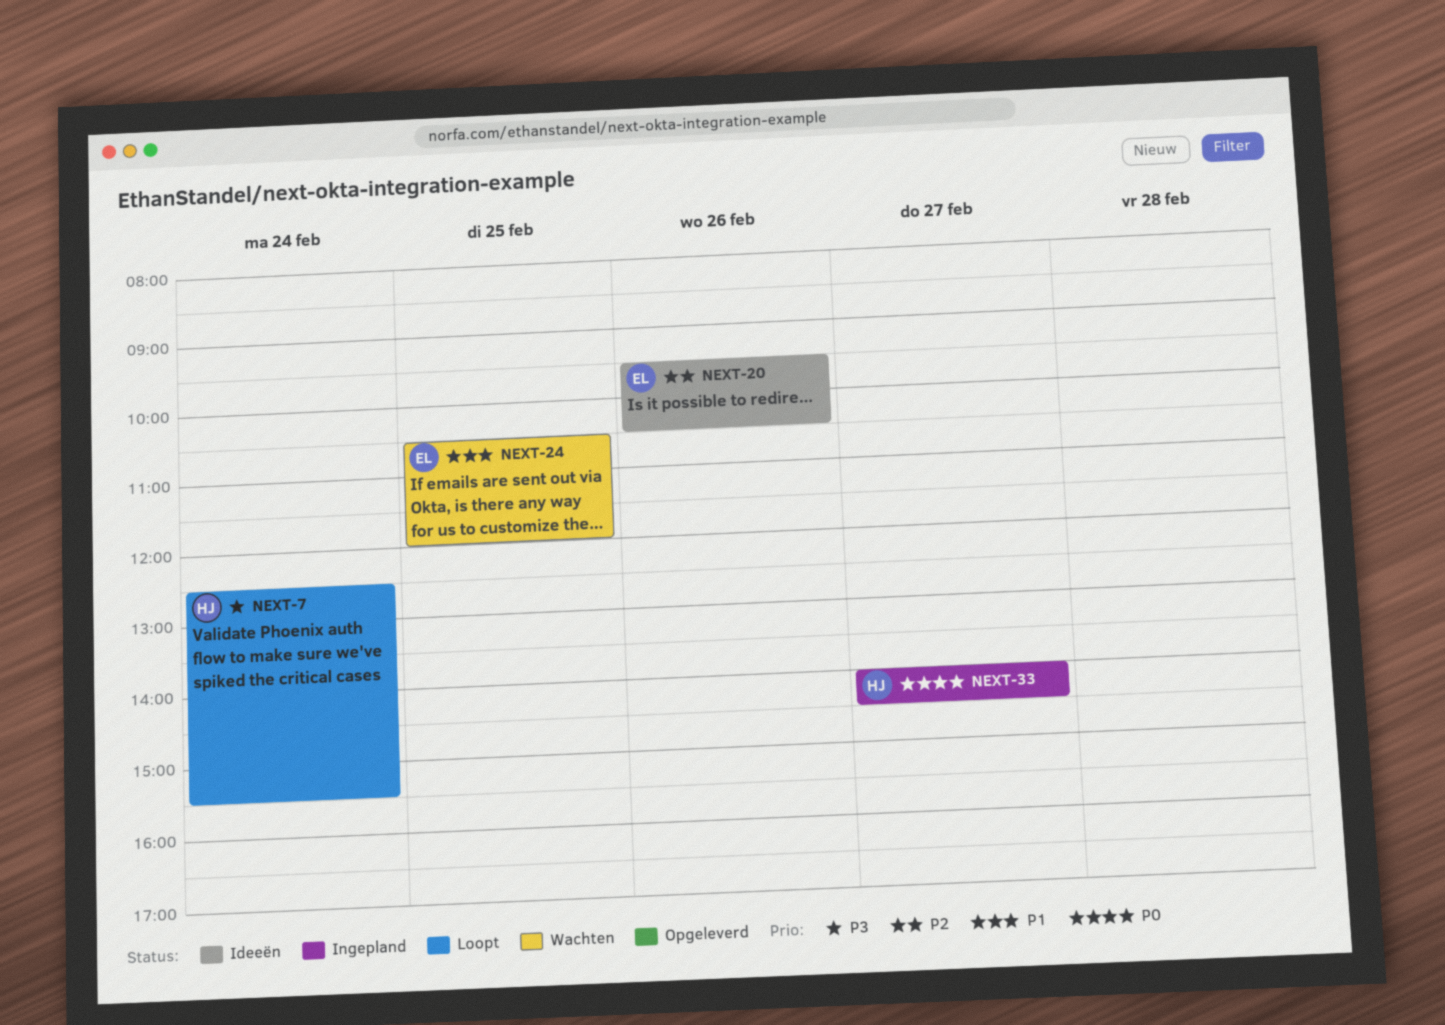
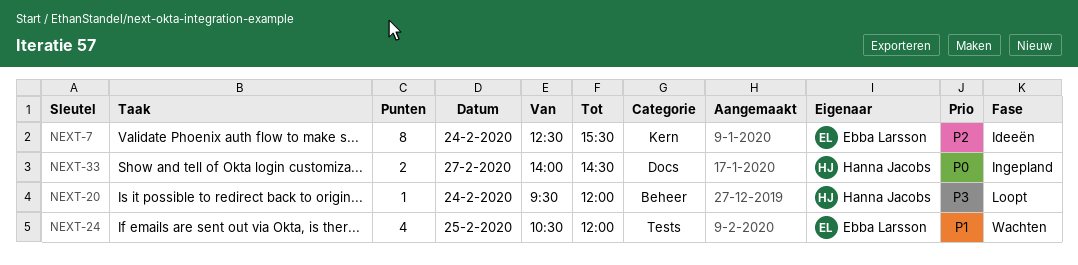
NEXT-7, status: Loopt -> Ideeën
NEXT-7, owner: Hanna Jacobs -> Ebba Larsson
NEXT-7, priority: P3 -> P2
NEXT-20, status: Ideeën -> Loopt
NEXT-20, owner: Ebba Larsson -> Hanna Jacobs
NEXT-20, priority: P2 -> P3
NEXT-20, day: Feb 26 -> Feb 24
NEXT-20, ends: 10:30 -> 12:00

